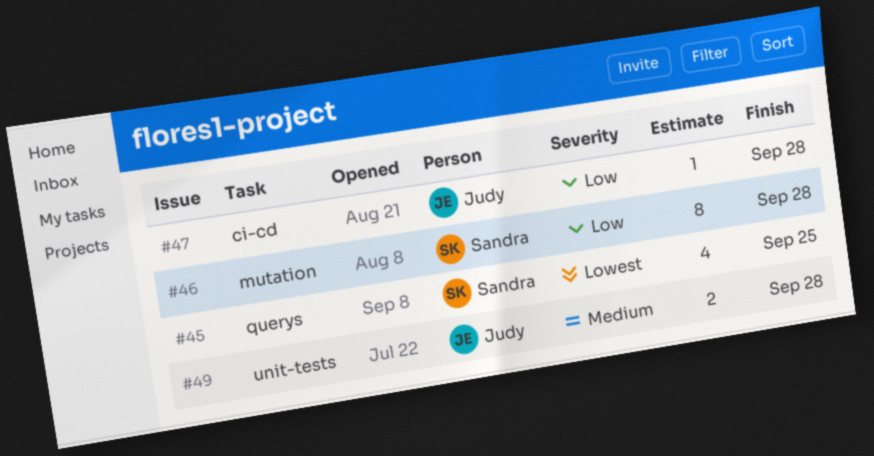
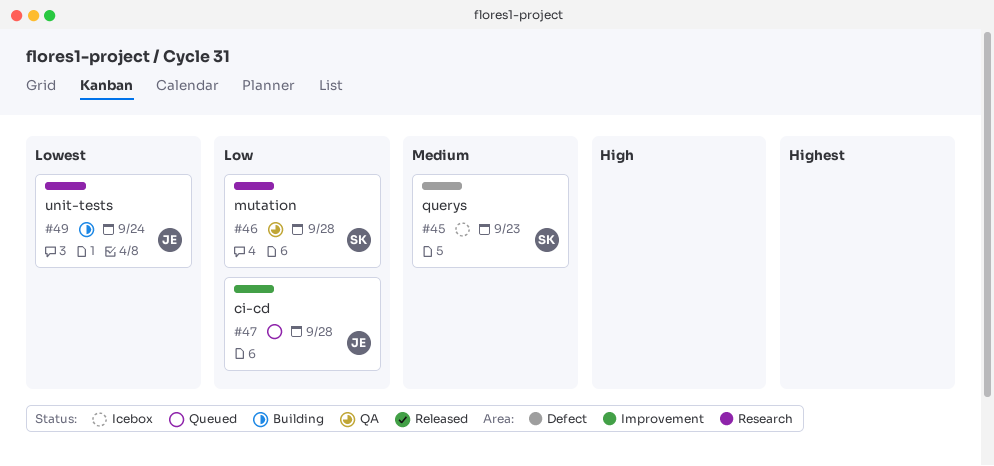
#45, priority: Lowest -> Medium
#45, due: Sep 25 -> Sep 23
#49, priority: Medium -> Lowest
#49, due: Sep 28 -> Sep 24

